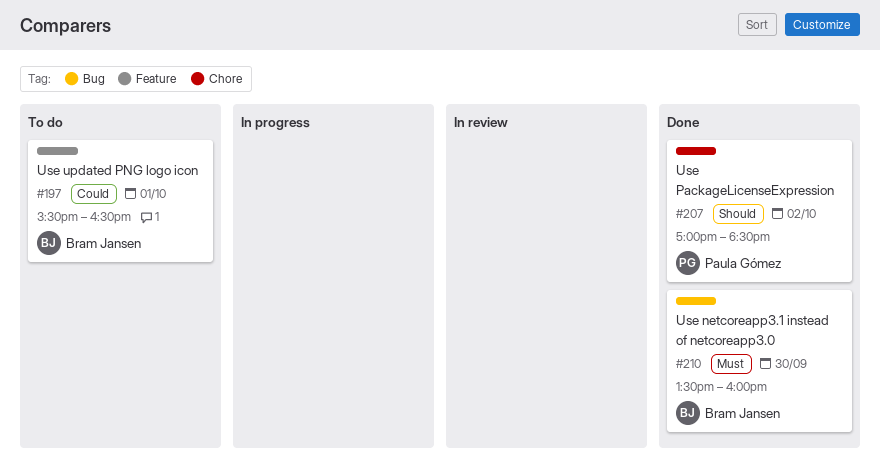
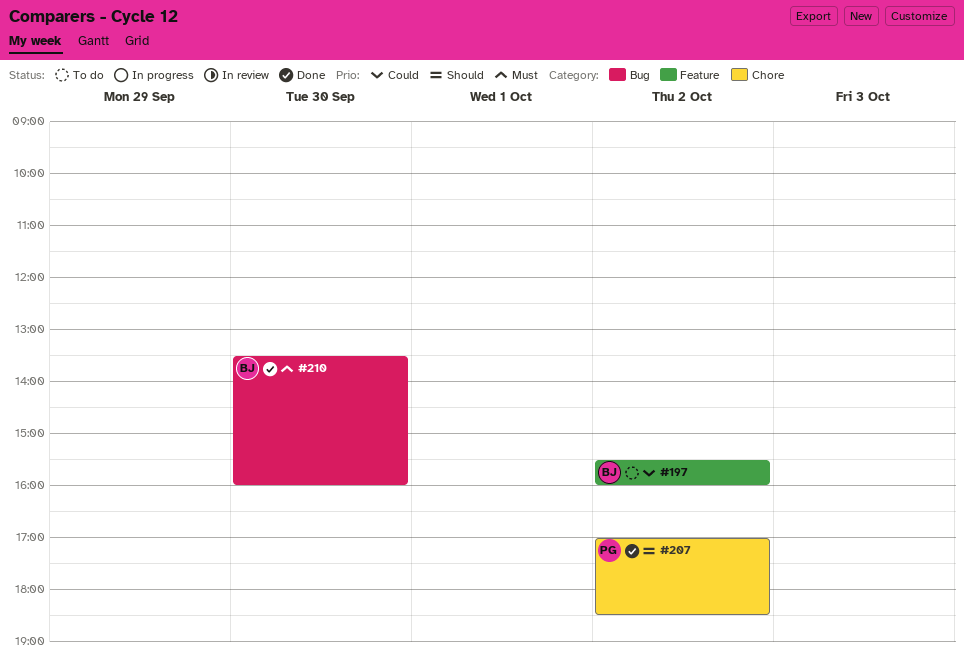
#197, day: Oct 1 -> Oct 2
#197, ends: 16:30 -> 16:00

